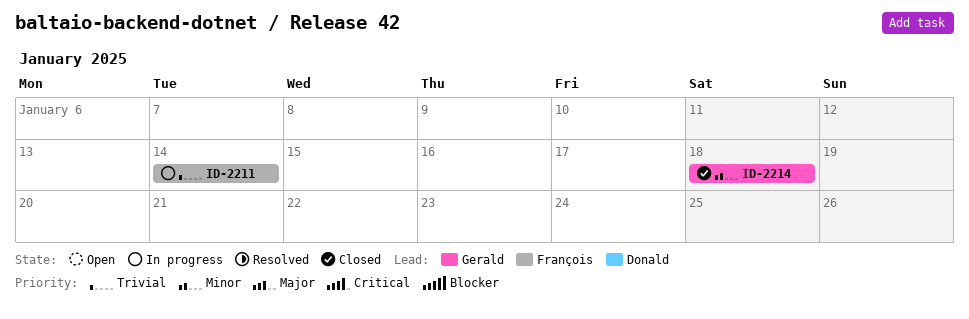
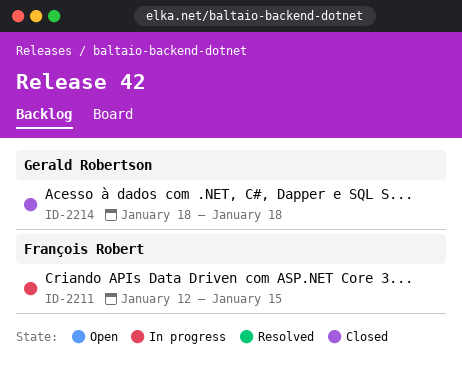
ID-2211, start: Jan 14 -> Jan 12
ID-2211, due: Jan 14 -> Jan 15

